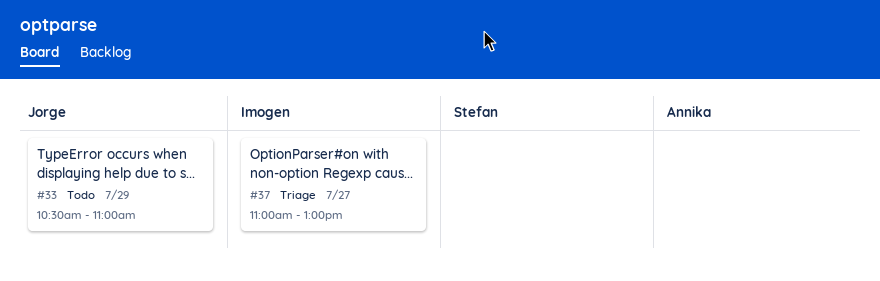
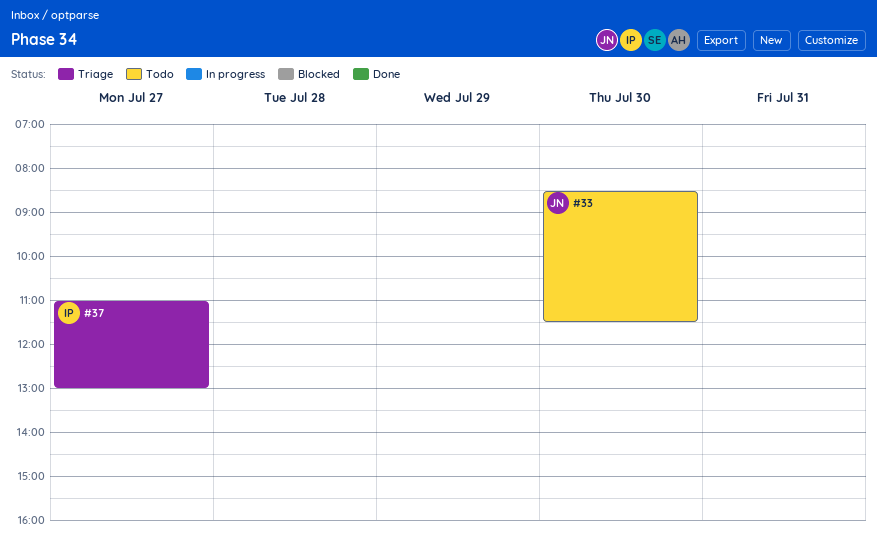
#33, day: Jul 29 -> Jul 30
#33, begins: 10:30 -> 08:30
#33, ends: 11:00 -> 11:30

